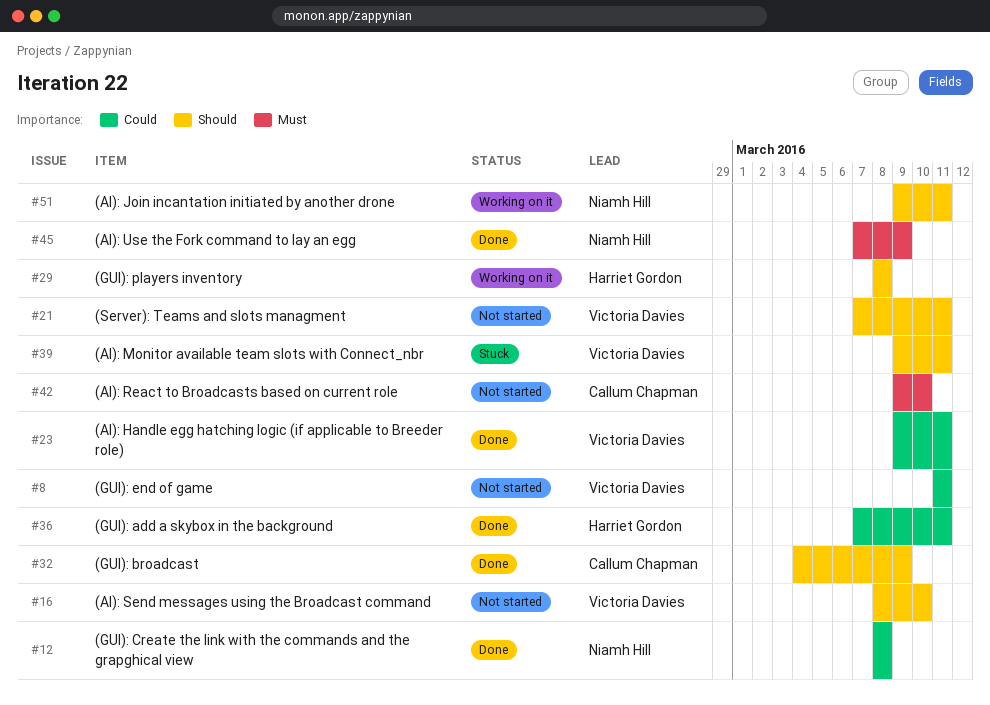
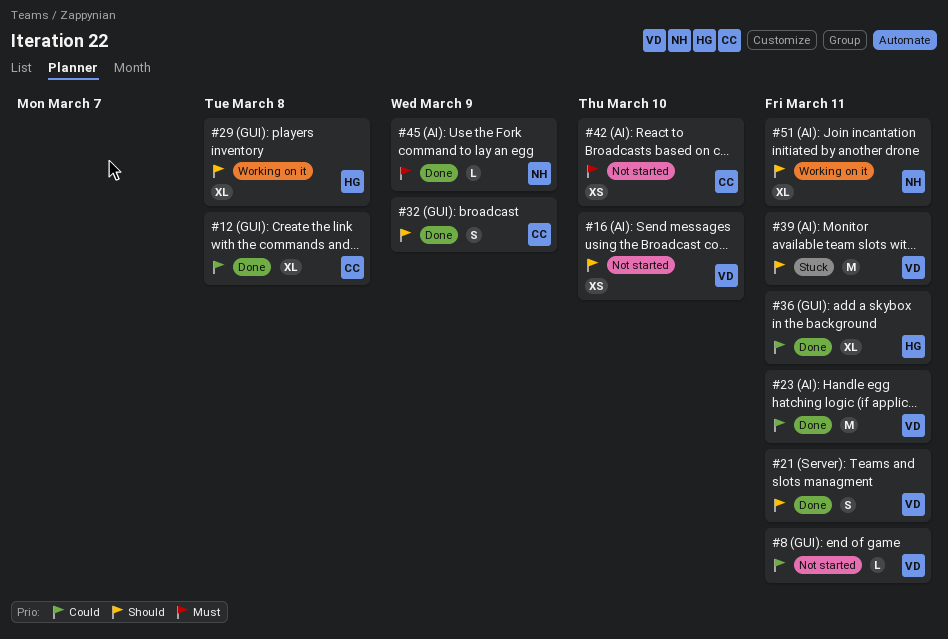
#12, owner: Niamh Hill -> Callum Chapman
#21, status: Not started -> Done

